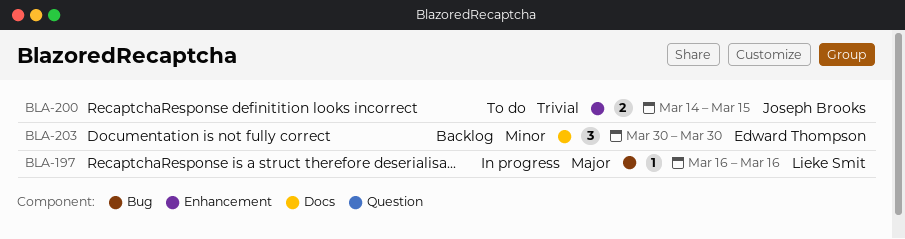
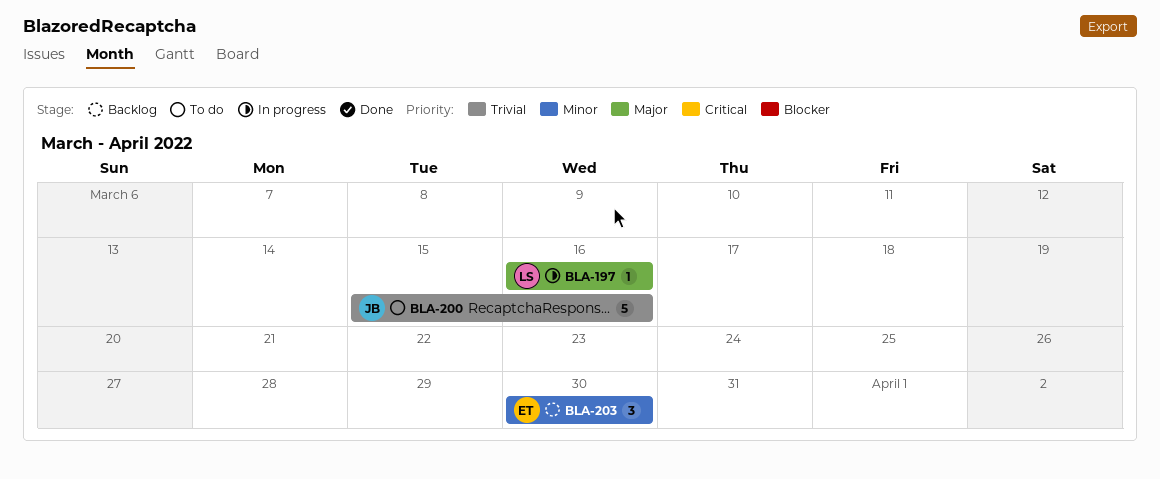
BLA-200, estimate: 2 -> 5
BLA-200, start: Mar 14 -> Mar 15
BLA-200, due: Mar 15 -> Mar 16

